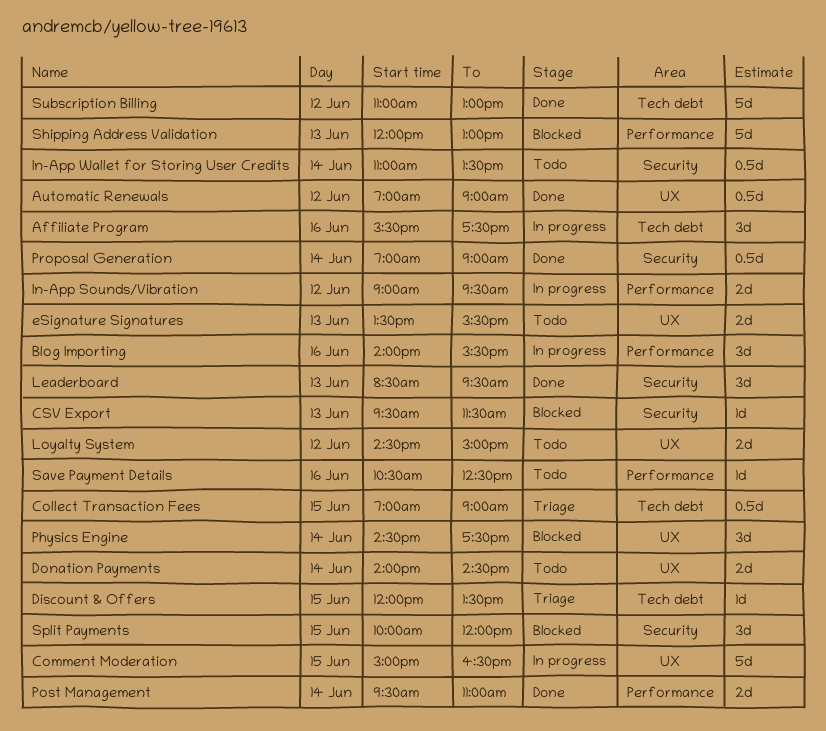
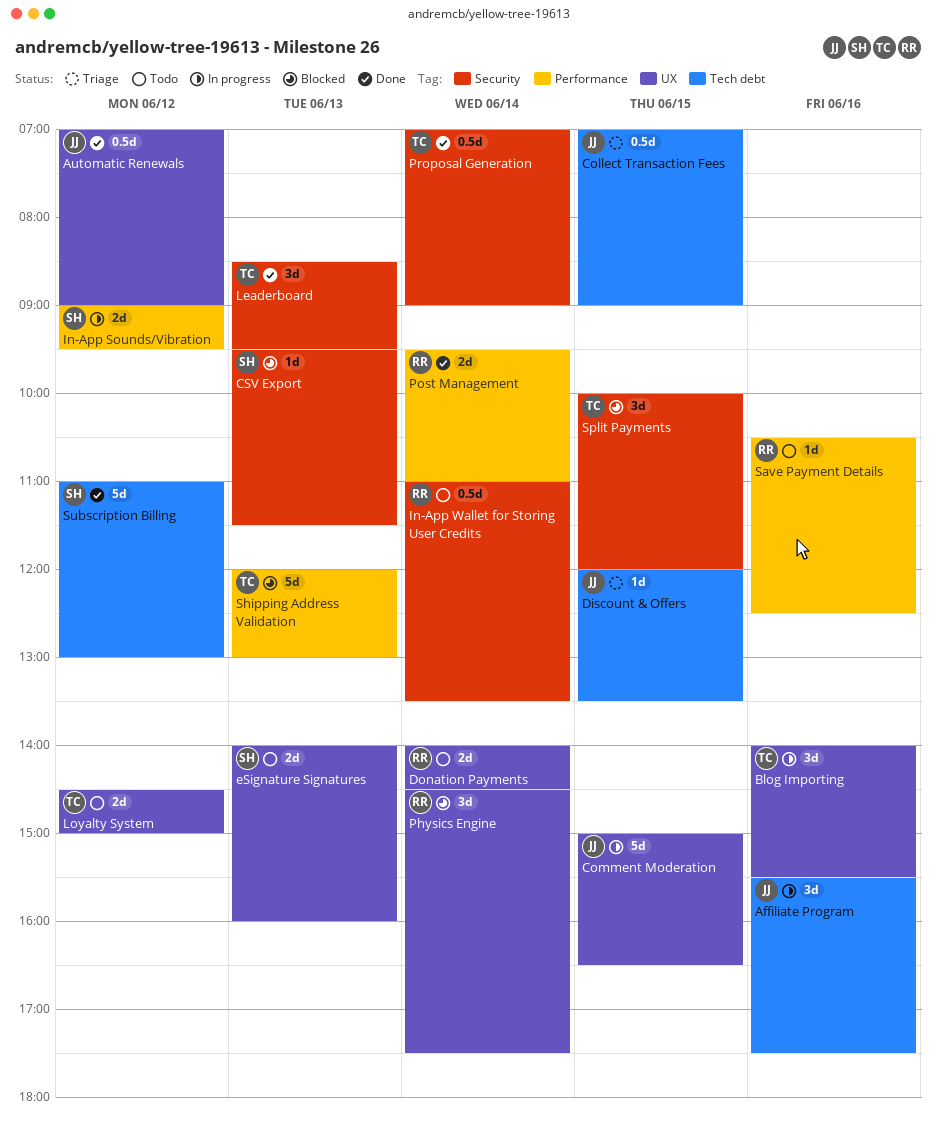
Blog Importing, label: Performance -> UX
eSignature Signatures, begins: 13:30 -> 14:00
eSignature Signatures, ends: 15:30 -> 16:00

